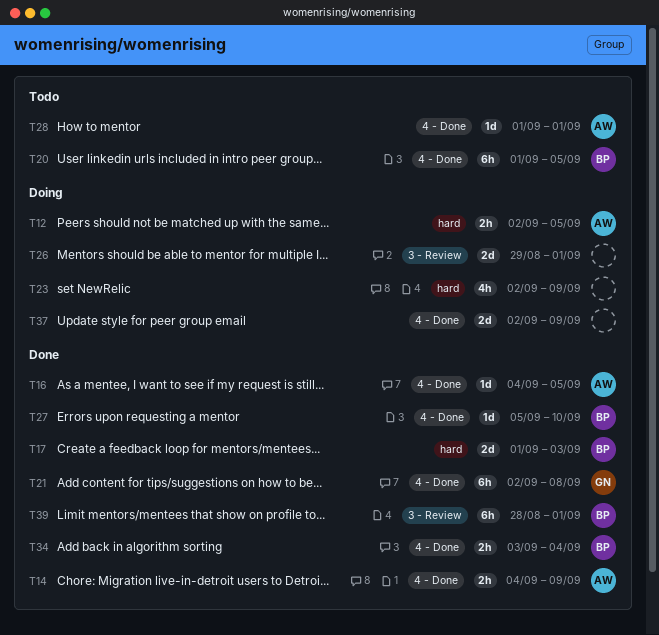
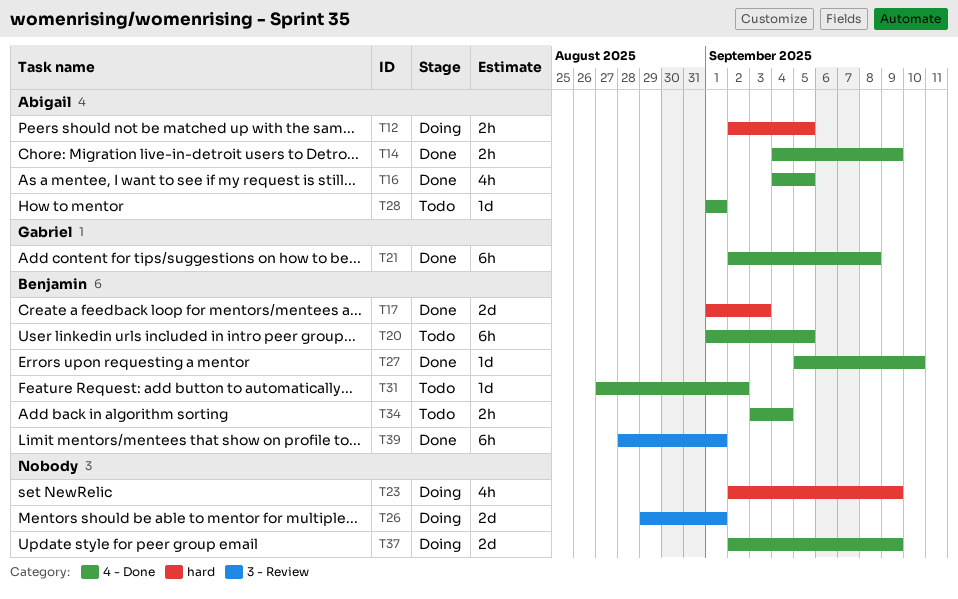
T16, estimate: 1d -> 4h
T31: none -> present
T34, status: Done -> Todo

